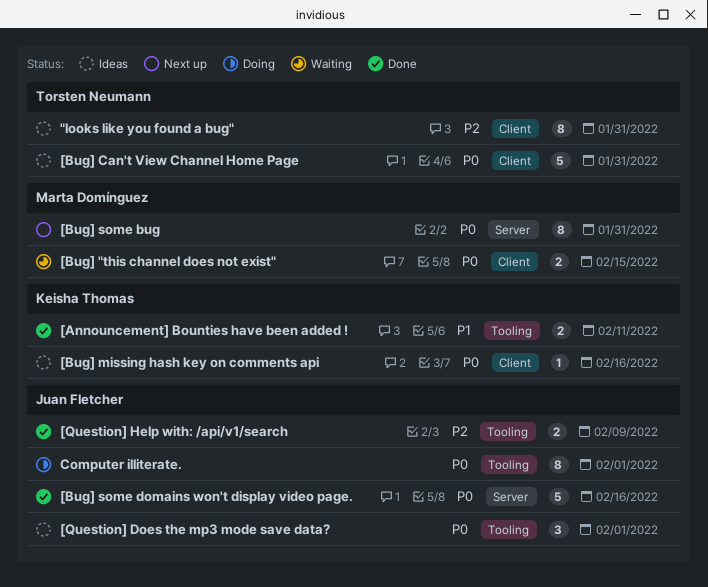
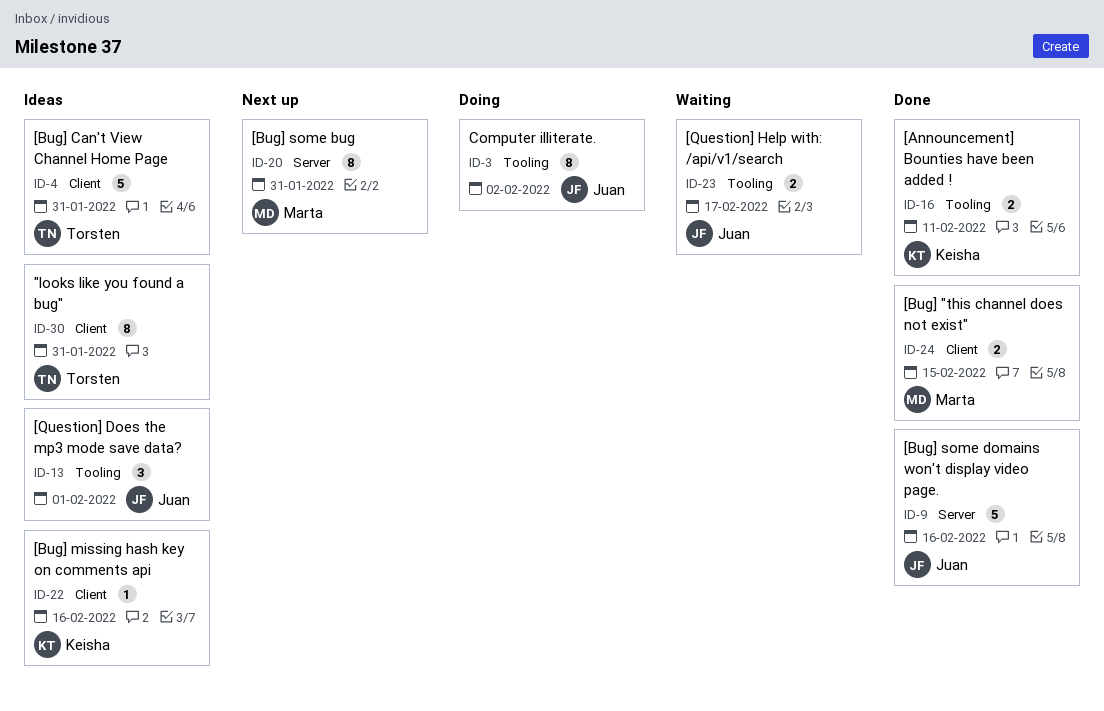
[Bug] "this channel does not exist", status: Waiting -> Done
[Question] Help with: /api/v1/search, status: Done -> Waiting
[Question] Help with: /api/v1/search, due: Feb 9 -> Feb 17
Computer illiterate., due: Feb 1 -> Feb 2

